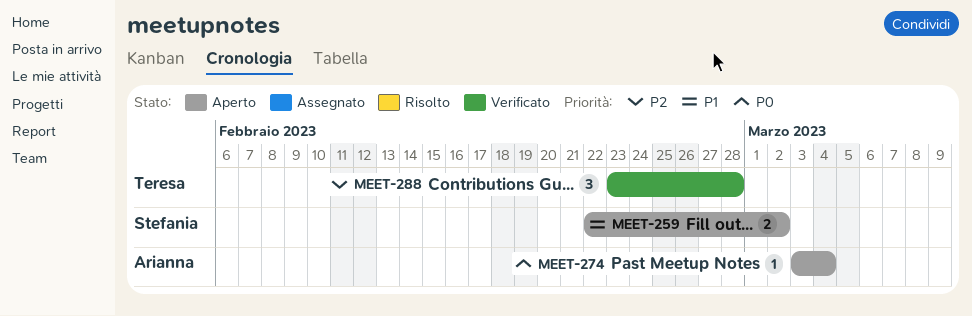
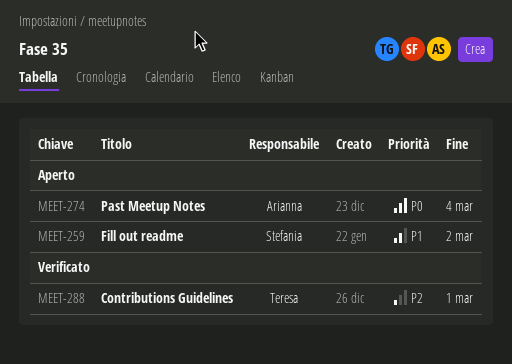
MEET-288, due: Feb 28 -> Mar 1

